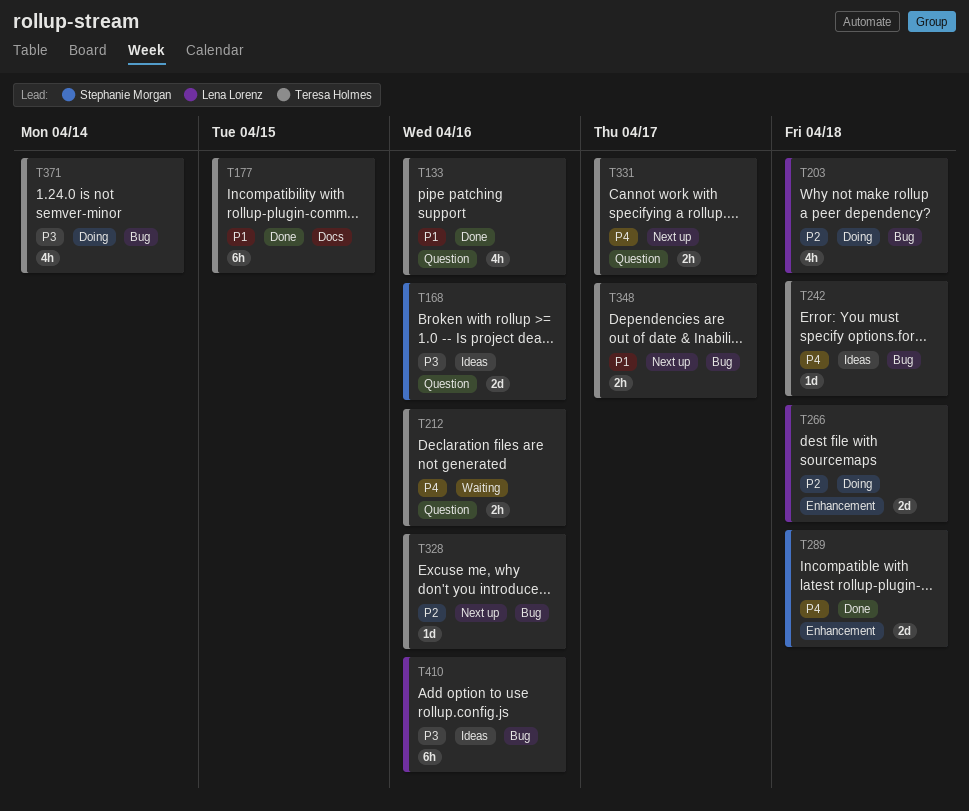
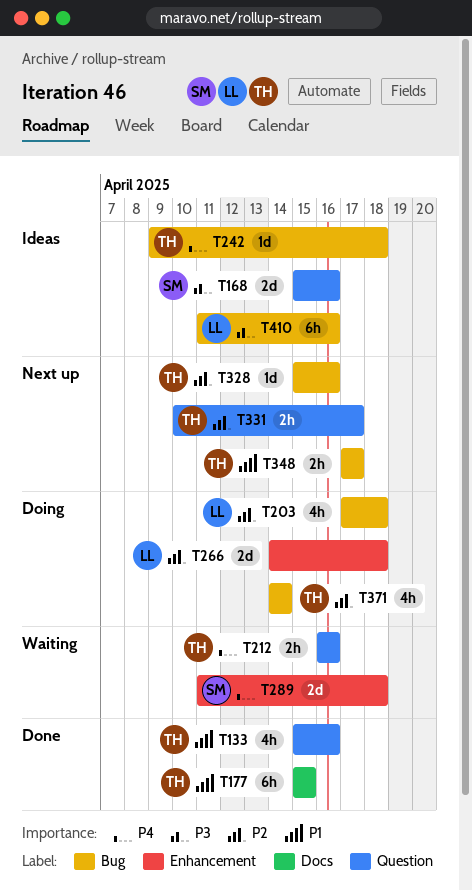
T289, status: Done -> Waiting
T331, priority: P4 -> P2
T371, priority: P3 -> P2

